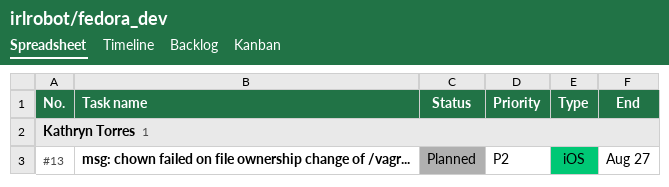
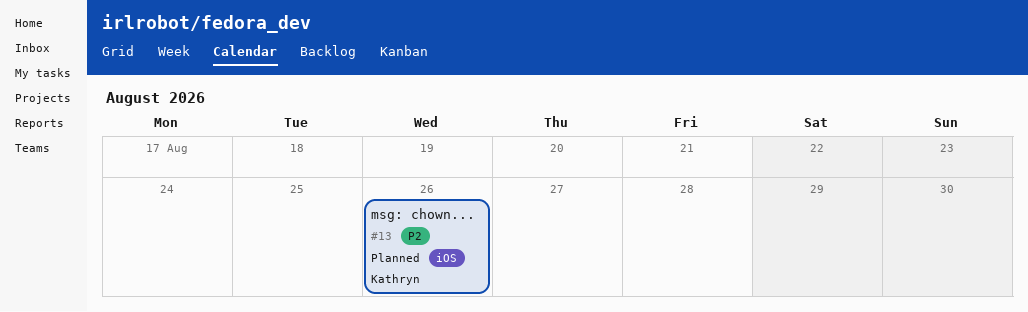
#13, due: Aug 27 -> Aug 26

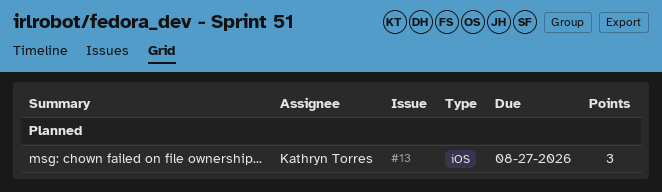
#13, due: Aug 26 -> Aug 27

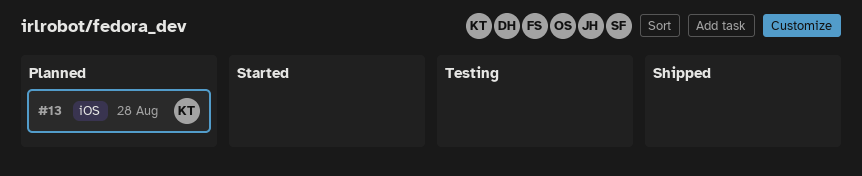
#13, due: Aug 27 -> Aug 28

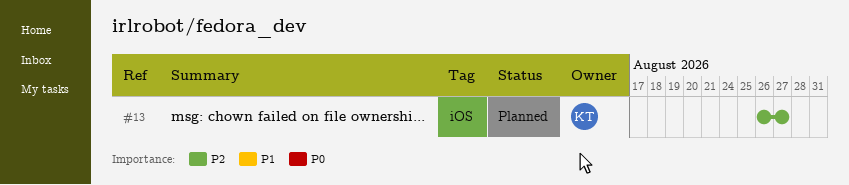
#13, due: Aug 28 -> Aug 27

